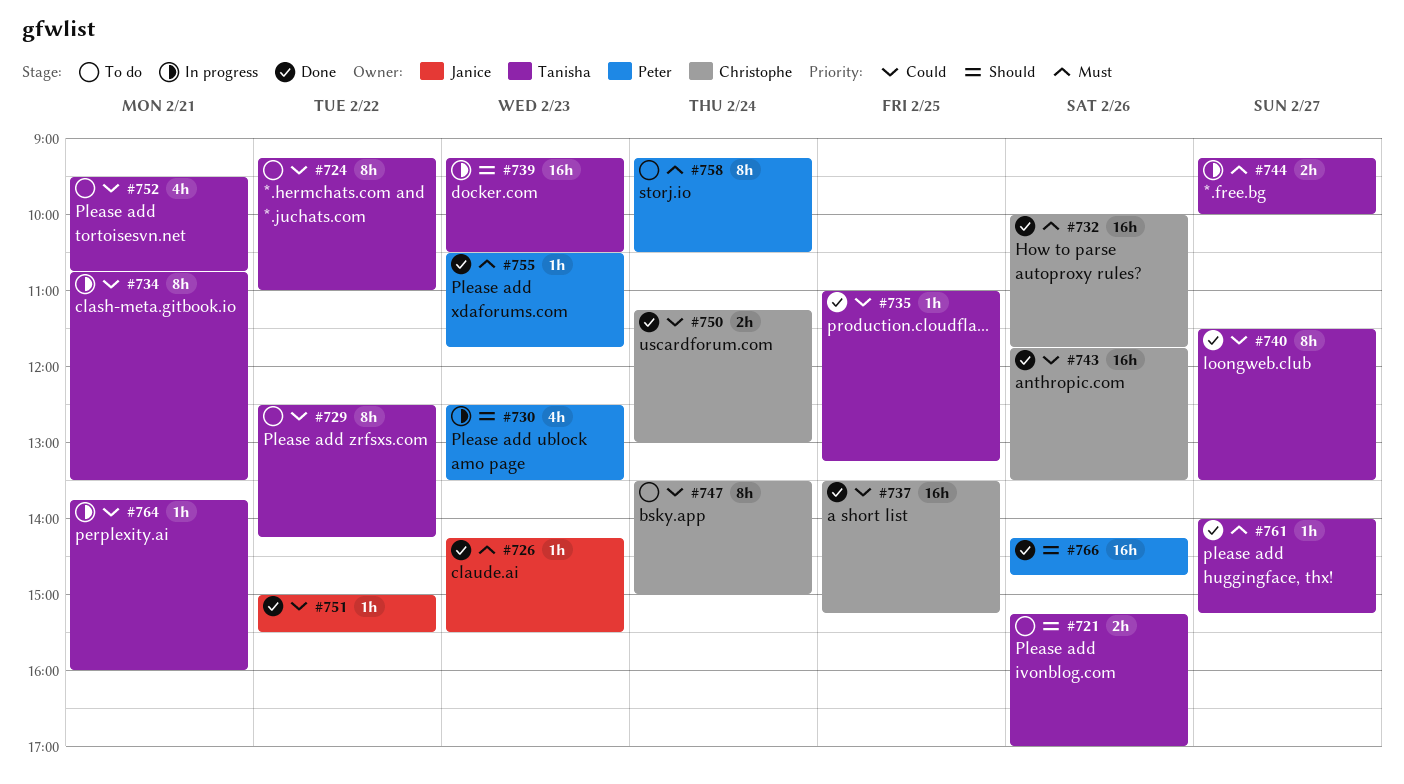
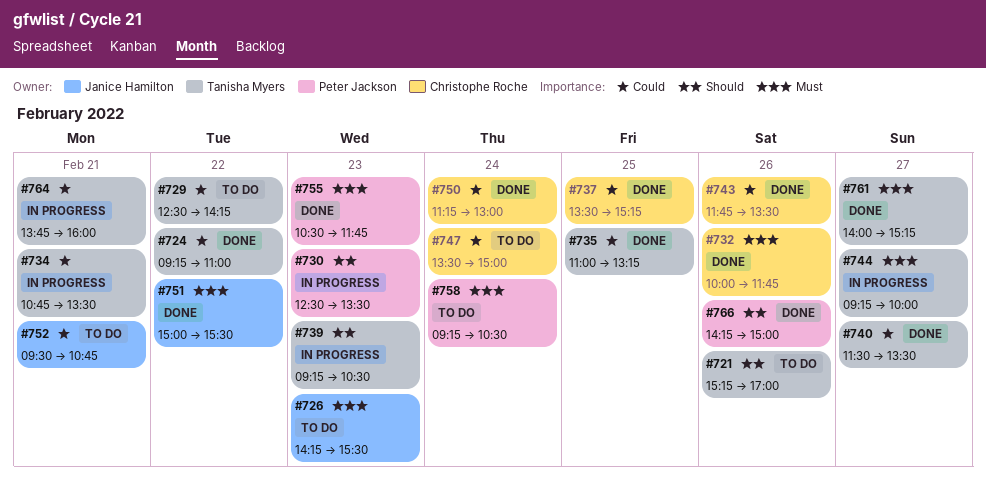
#724, status: To do -> Done
#726, status: Done -> To do
#751, priority: Could -> Must
#752, owner: Tanisha Myers -> Janice Hamilton
#766, ends: 14:45 -> 15:00

